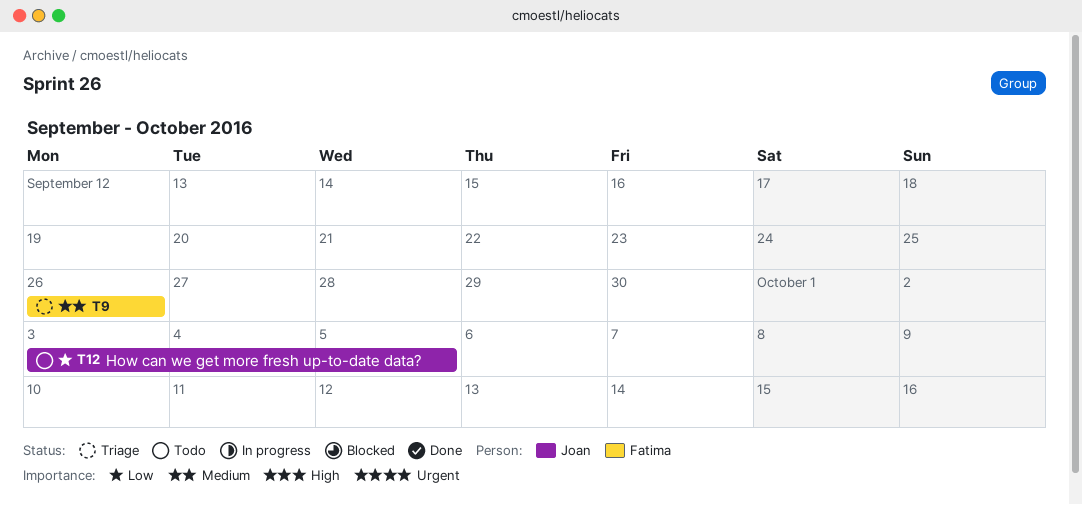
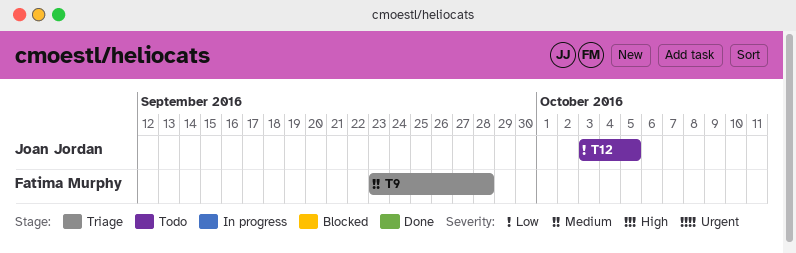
T9, start: Sep 26 -> Sep 23
T9, due: Sep 26 -> Sep 28

